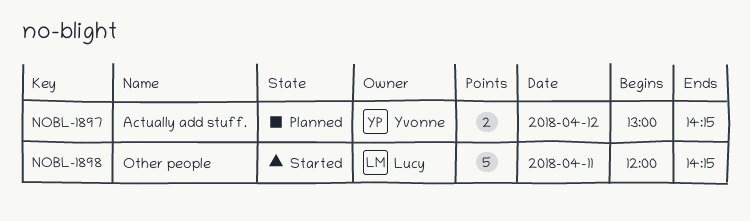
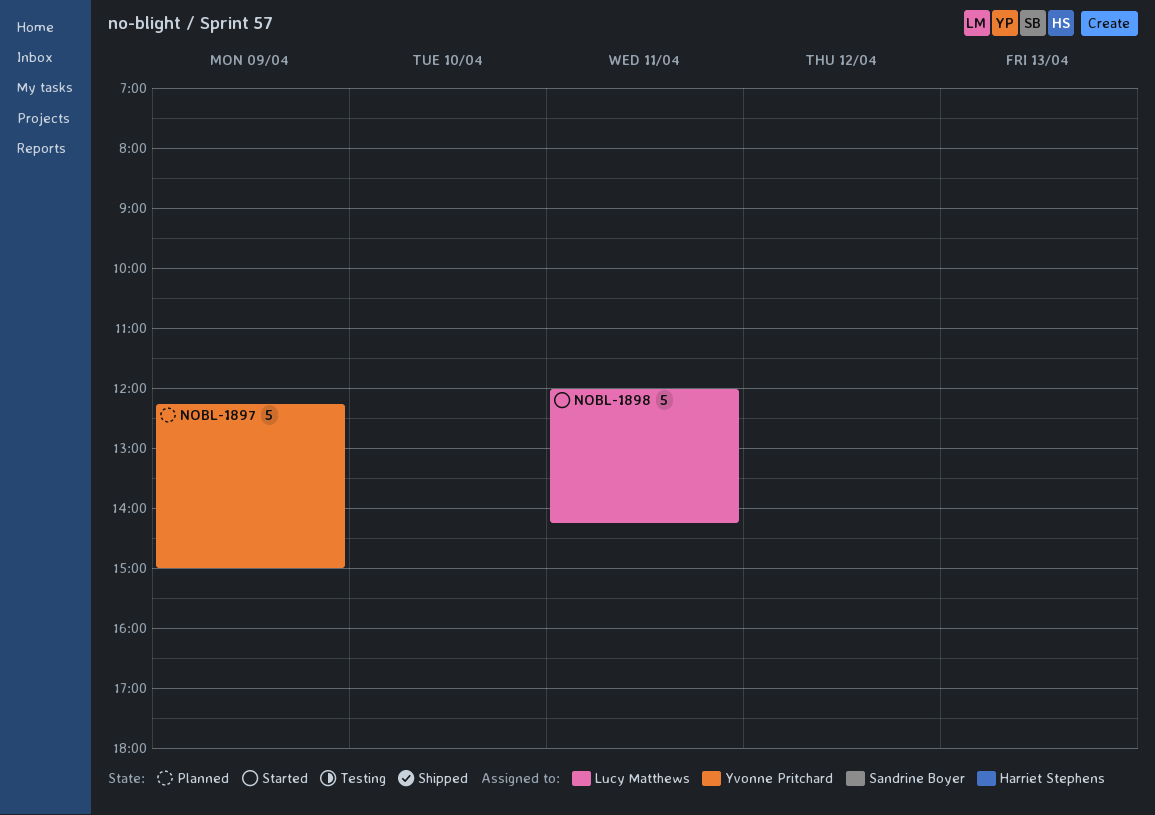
NOBL-1897, estimate: 2 -> 5
NOBL-1897, day: Apr 12 -> Apr 9
NOBL-1897, begins: 13:00 -> 12:15
NOBL-1897, ends: 14:15 -> 15:00

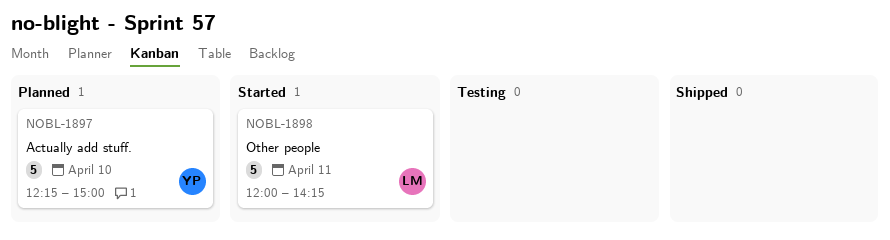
NOBL-1897, day: Apr 9 -> Apr 10

